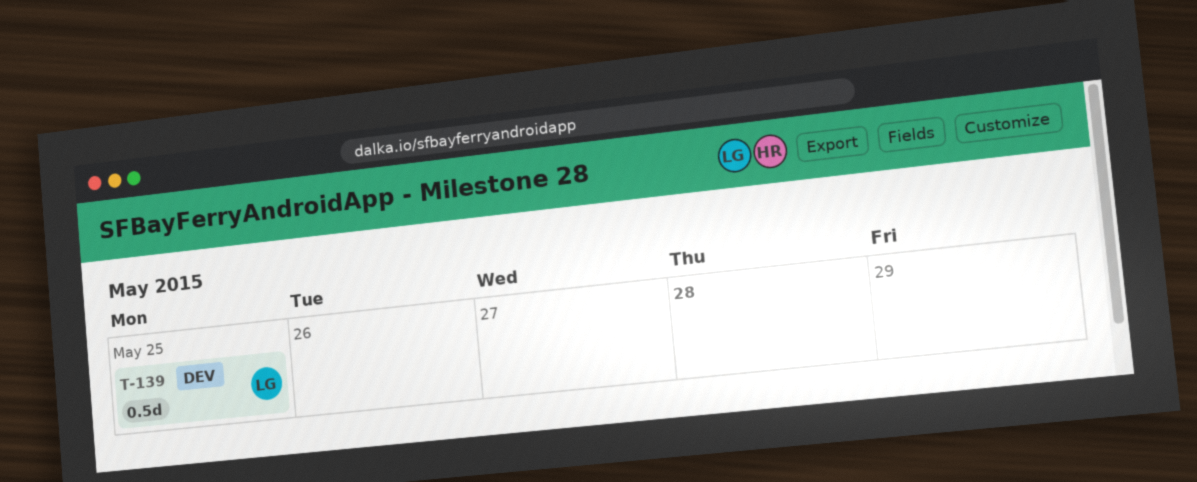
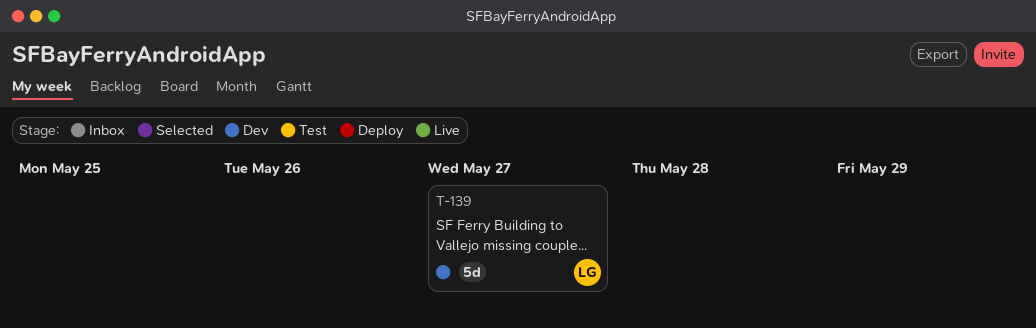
T-139, estimate: 0.5d -> 5d
T-139, due: May 25 -> May 27

